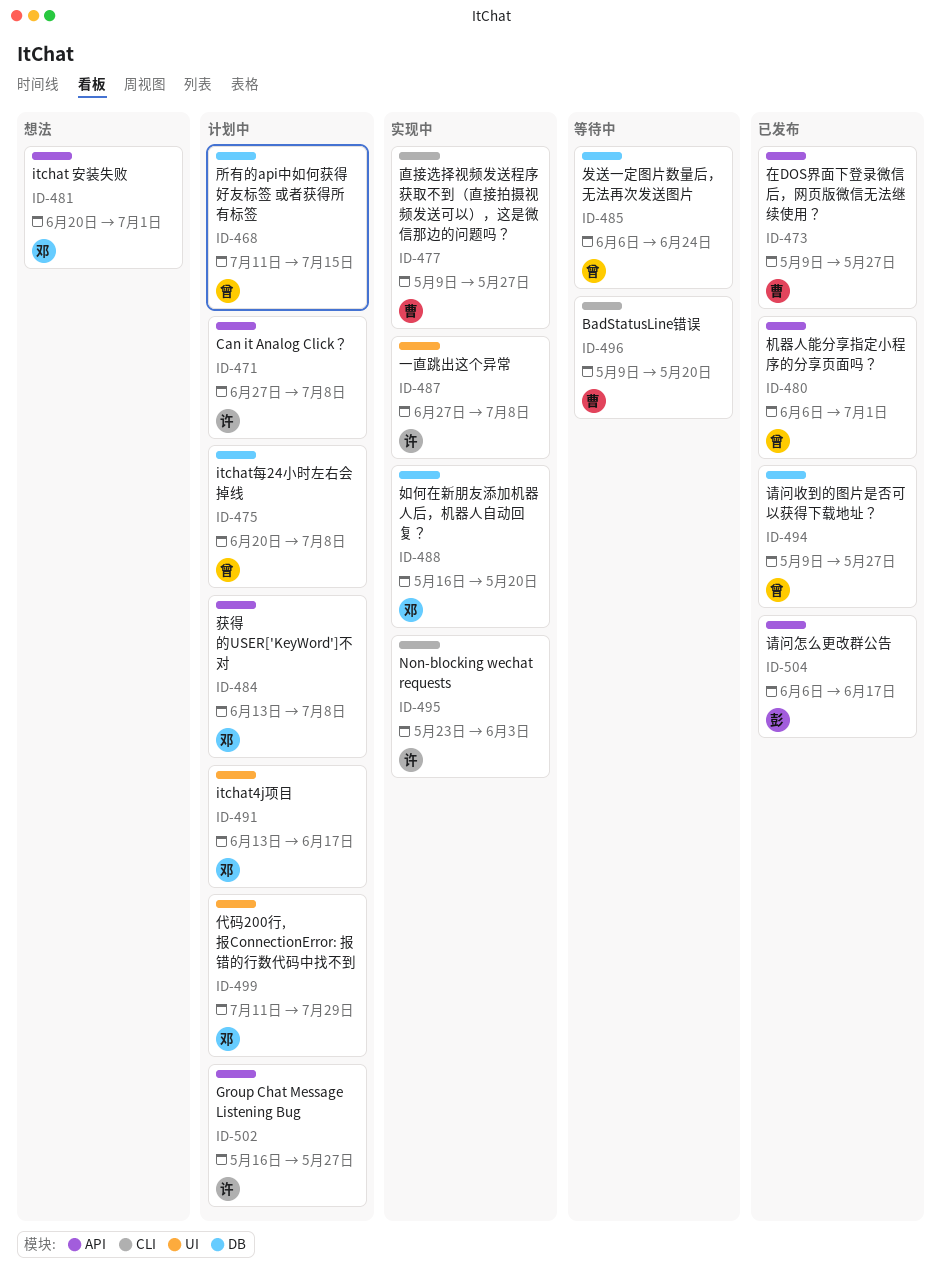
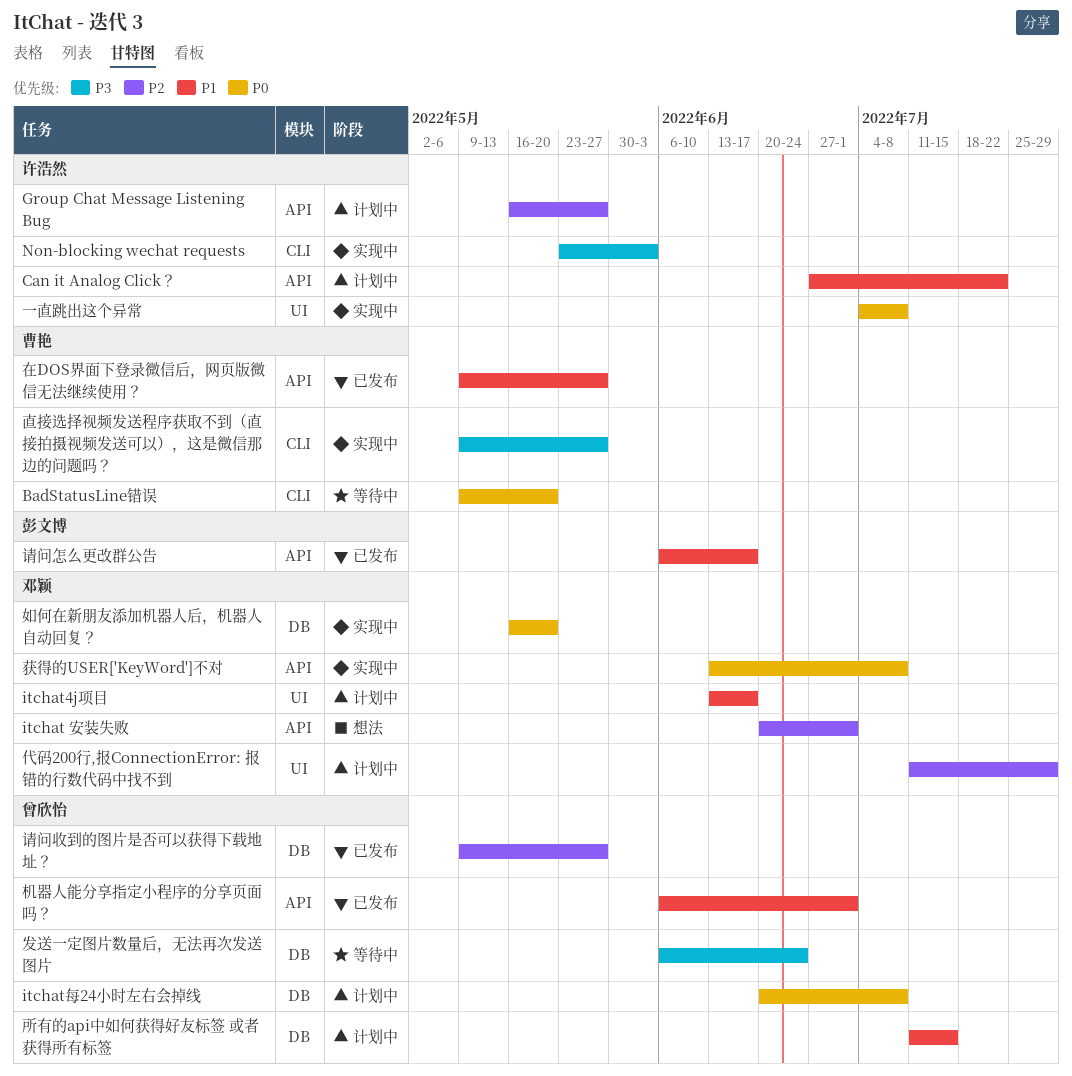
Can it Analog Click？, due: Jul 8 -> Jul 22
一直跳出这个异常, start: Jun 27 -> Jul 4
获得的USER['KeyWord']不对, status: 计划中 -> 实现中

